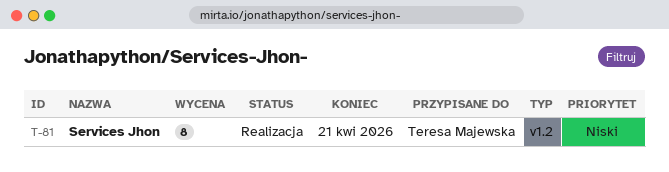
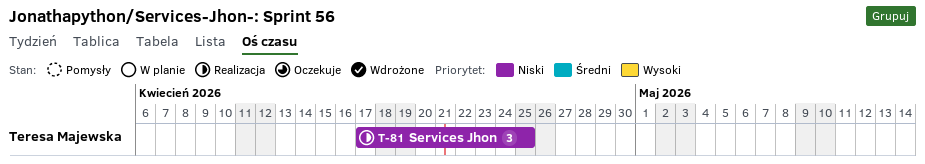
T-81, estimate: 8 -> 3
T-81, due: Apr 21 -> Apr 25

